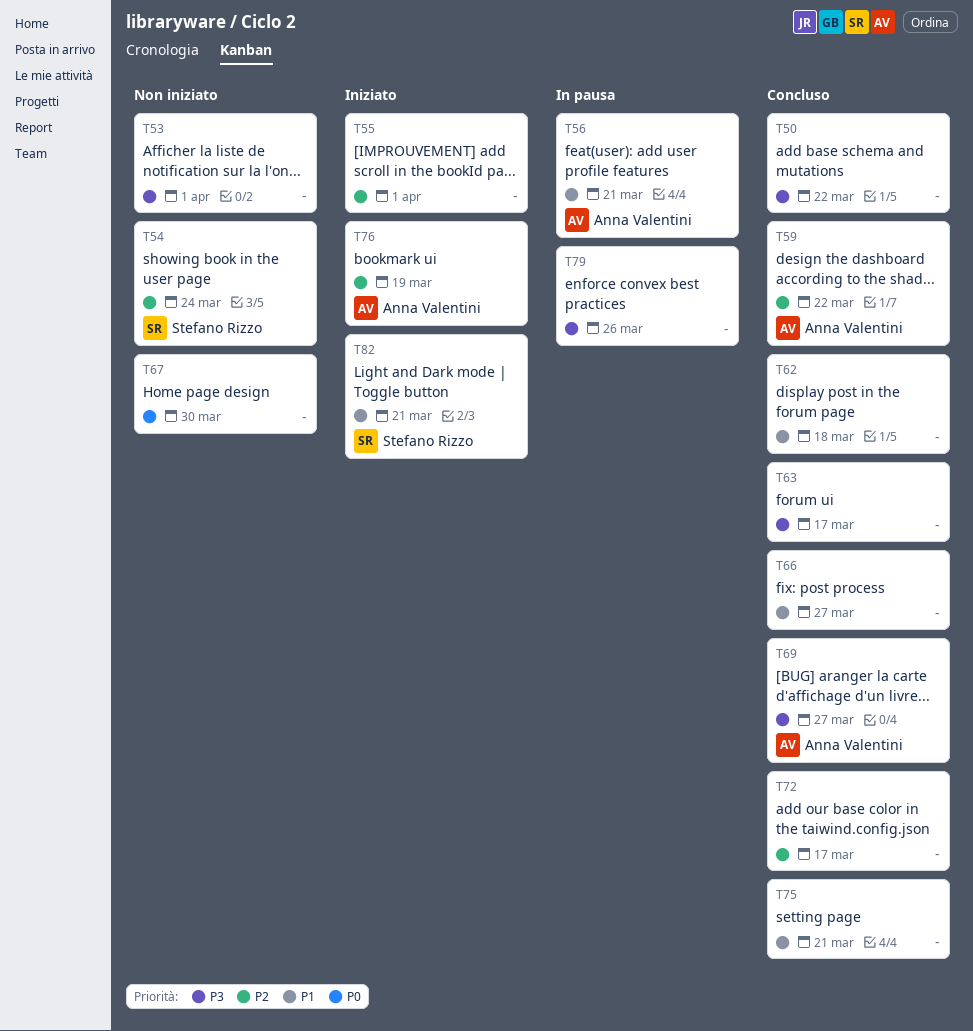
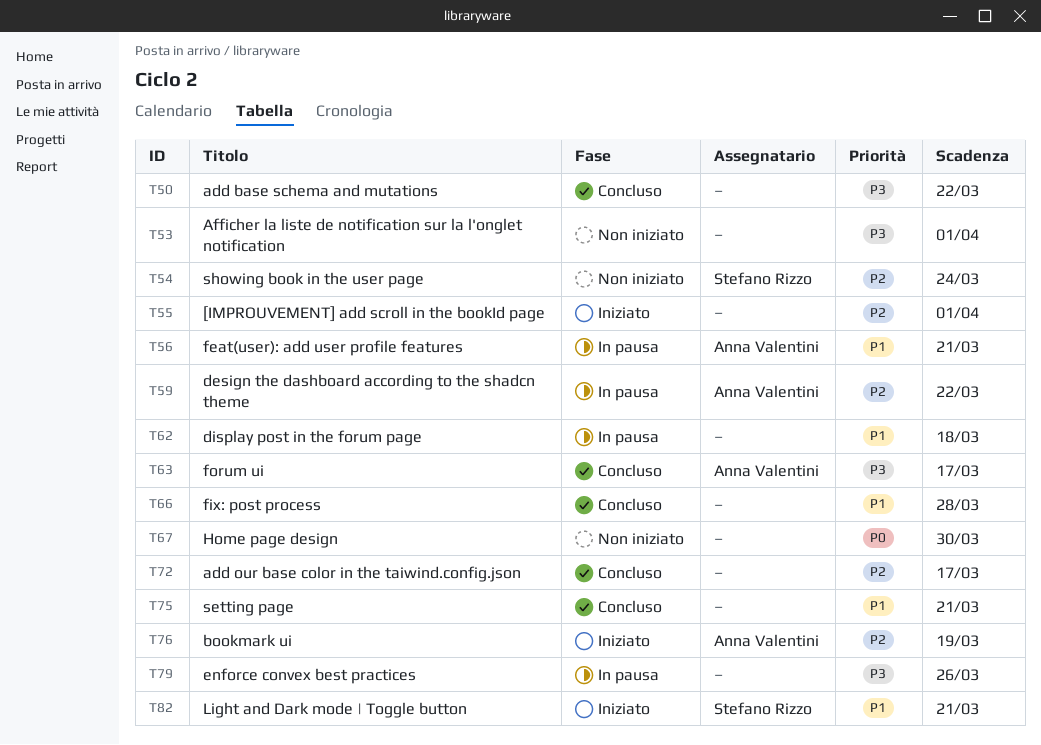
T59, status: Concluso -> In pausa
T62, status: Concluso -> In pausa
T63, owner: none -> Anna Valentini
T66, due: Mar 27 -> Mar 28
T69: present -> none

